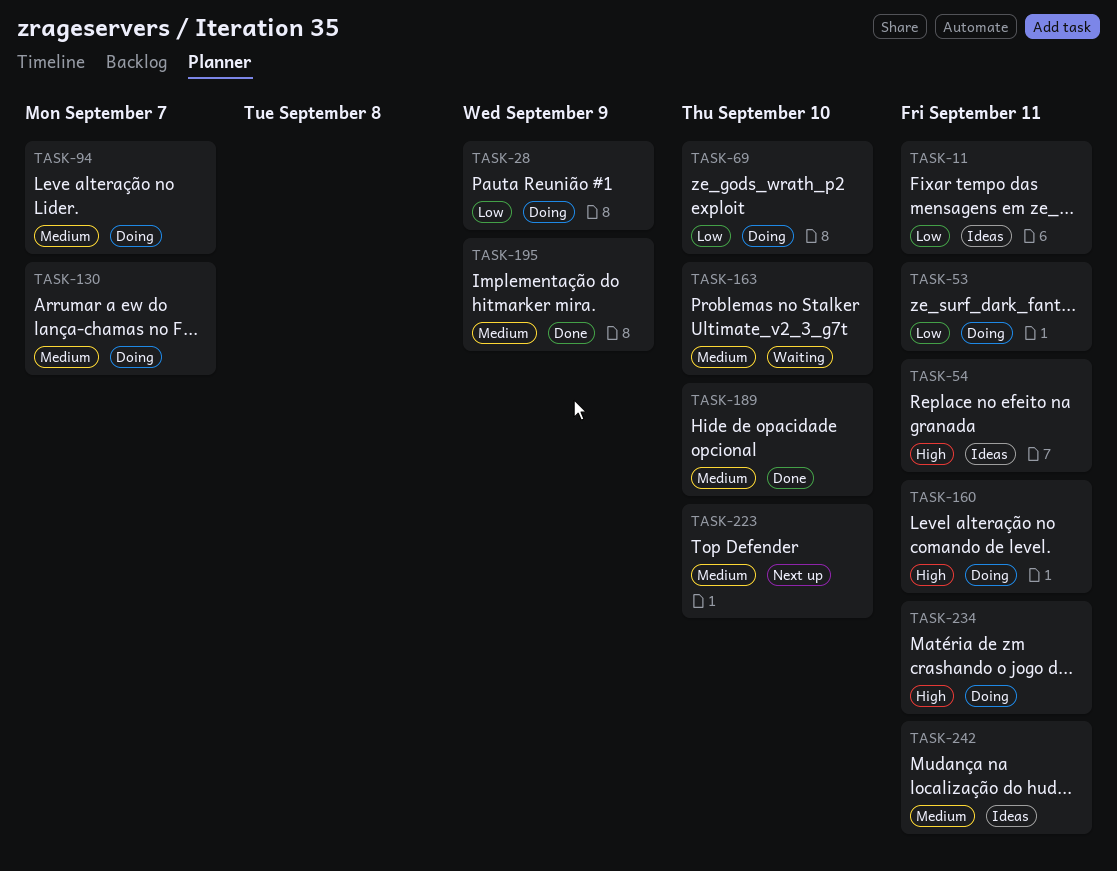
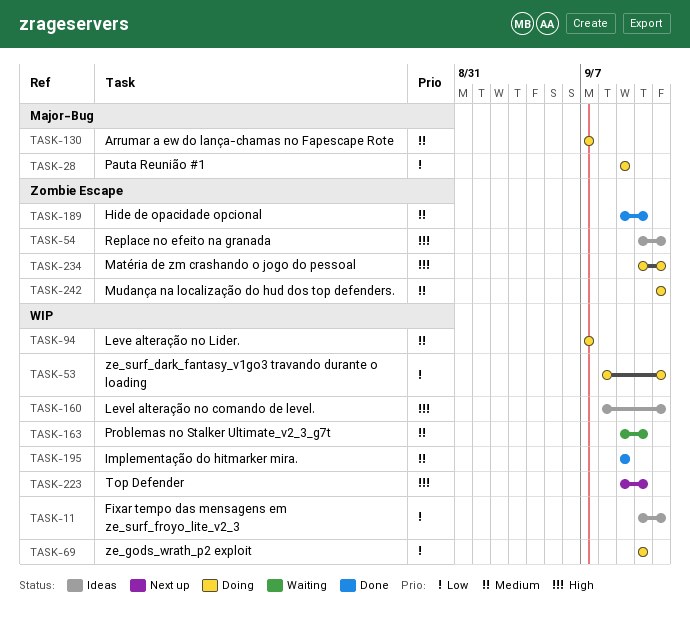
TASK-160, status: Doing -> Ideas
TASK-223, priority: Medium -> High
TASK-242, status: Ideas -> Doing

